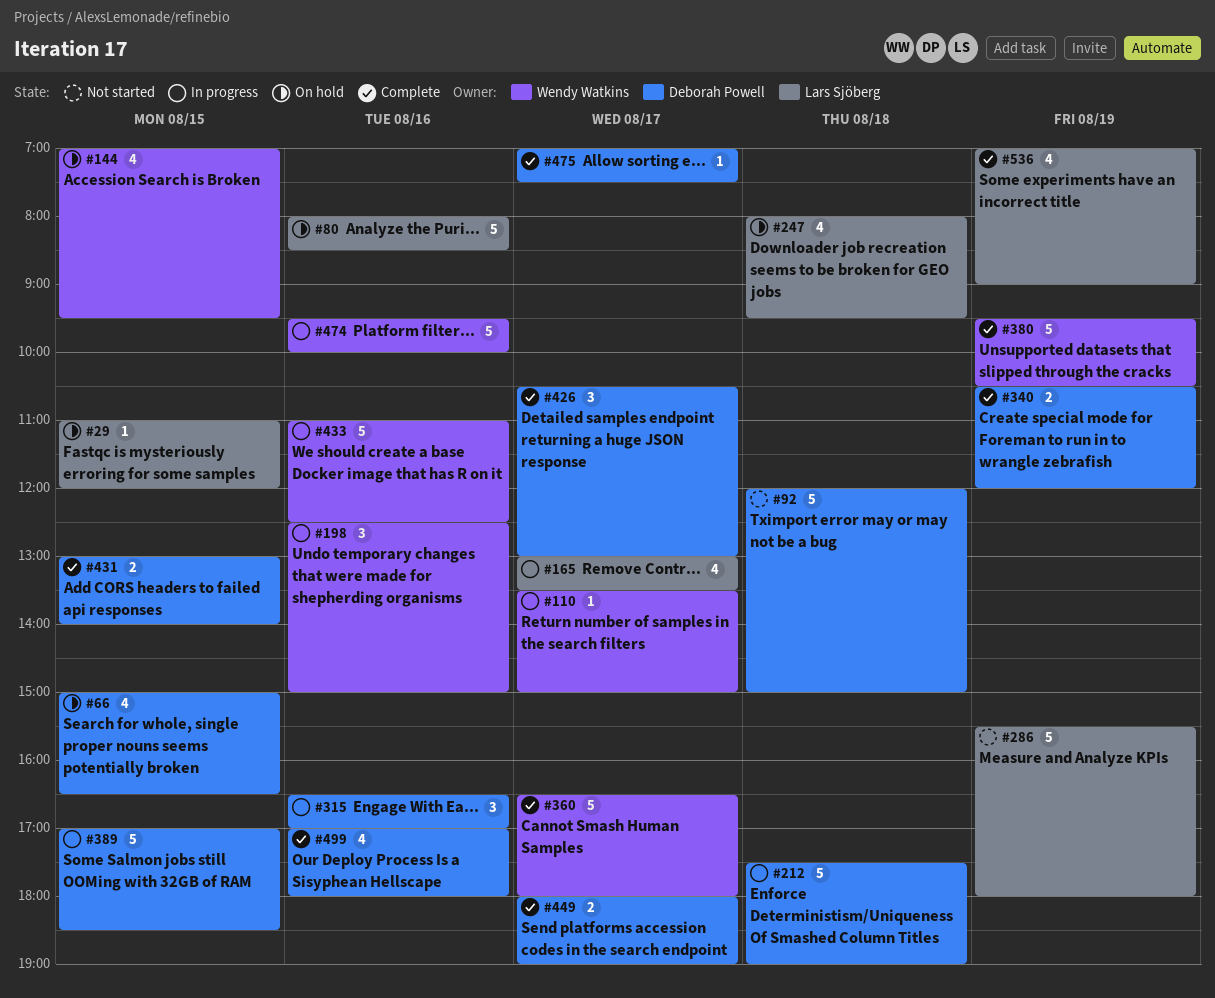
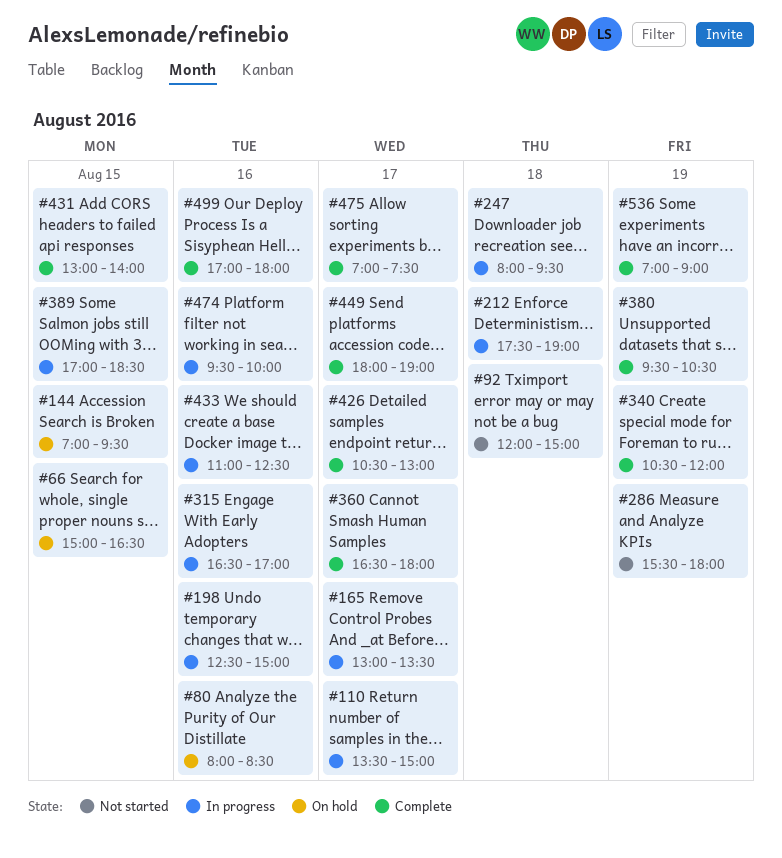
#29: present -> none
#247, status: On hold -> In progress

